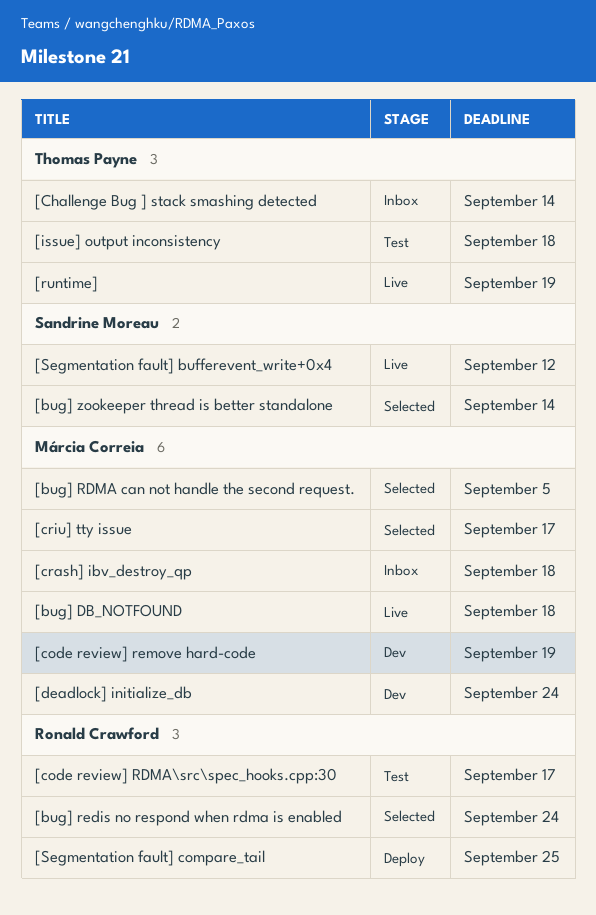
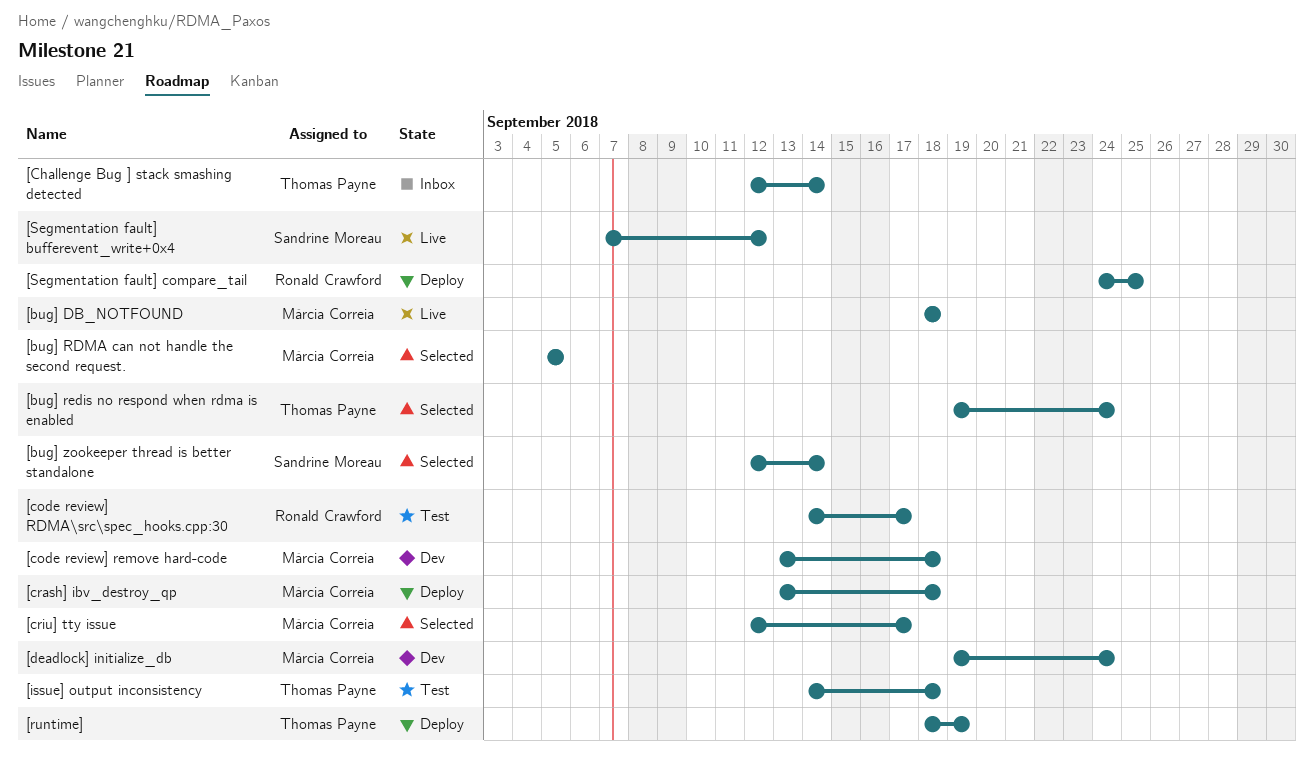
[bug] redis no respond when rdma is enabled, owner: Ronald Crawford -> Thomas Payne
[code review] remove hard-code, due: Sep 19 -> Sep 18
[crash] ibv_destroy_qp, status: Inbox -> Deploy
[runtime], status: Live -> Deploy

